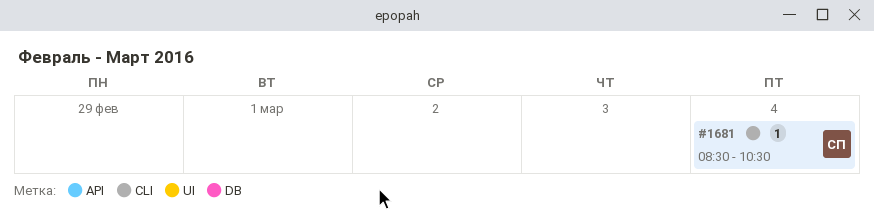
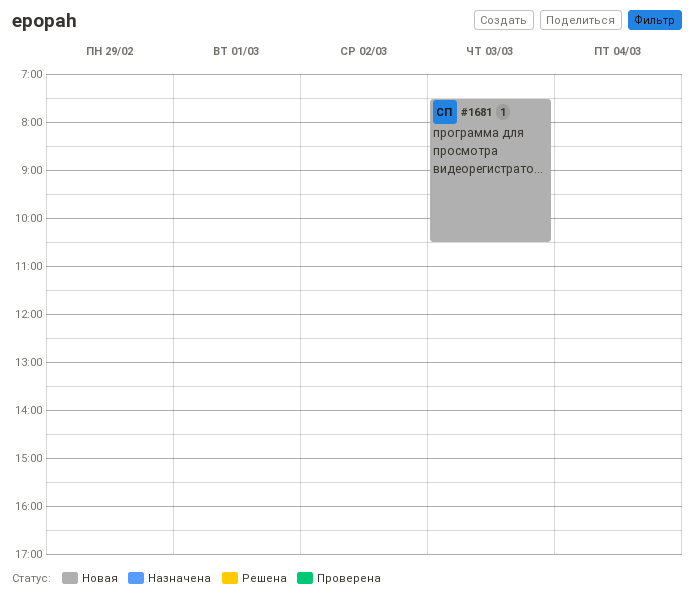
#1681, day: Mar 4 -> Mar 3
#1681, begins: 08:30 -> 07:30

